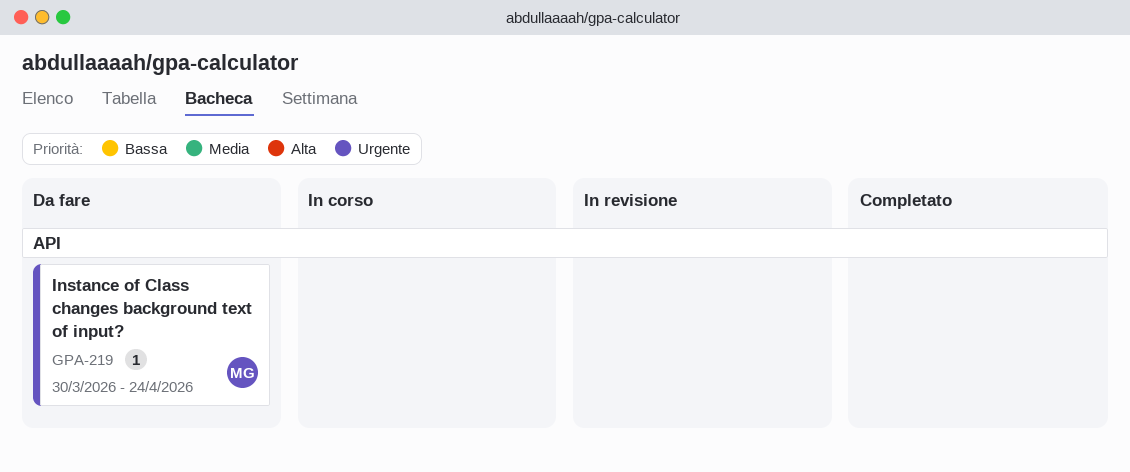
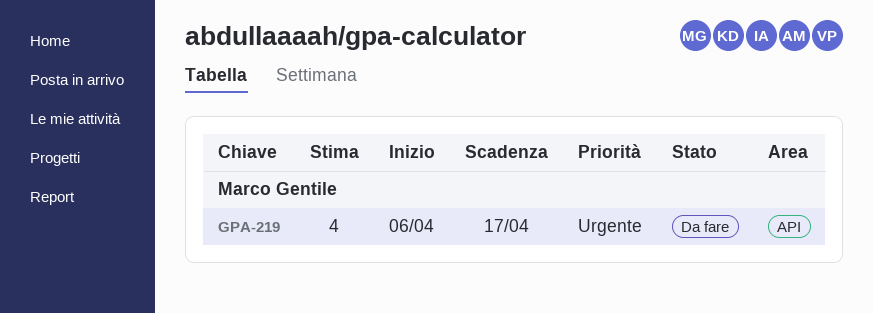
GPA-219, estimate: 1 -> 4
GPA-219, start: Mar 30 -> Apr 6
GPA-219, due: Apr 24 -> Apr 17

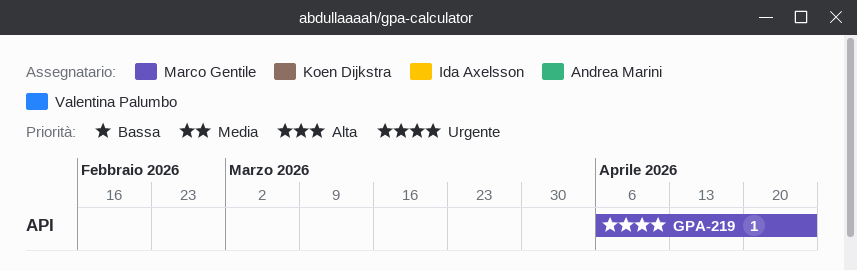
GPA-219, estimate: 4 -> 1
GPA-219, due: Apr 17 -> Apr 24

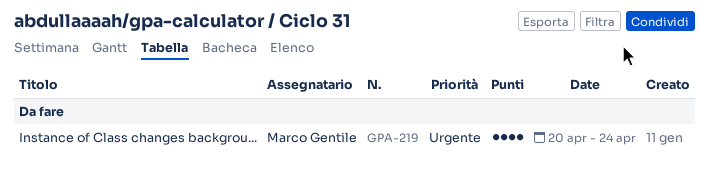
GPA-219, estimate: 1 -> 4
GPA-219, start: Apr 6 -> Apr 20

